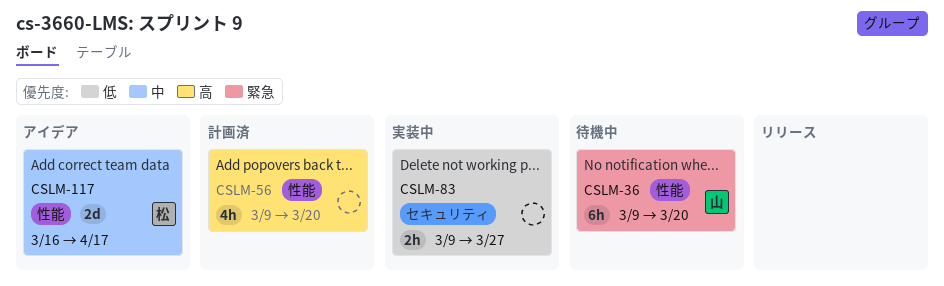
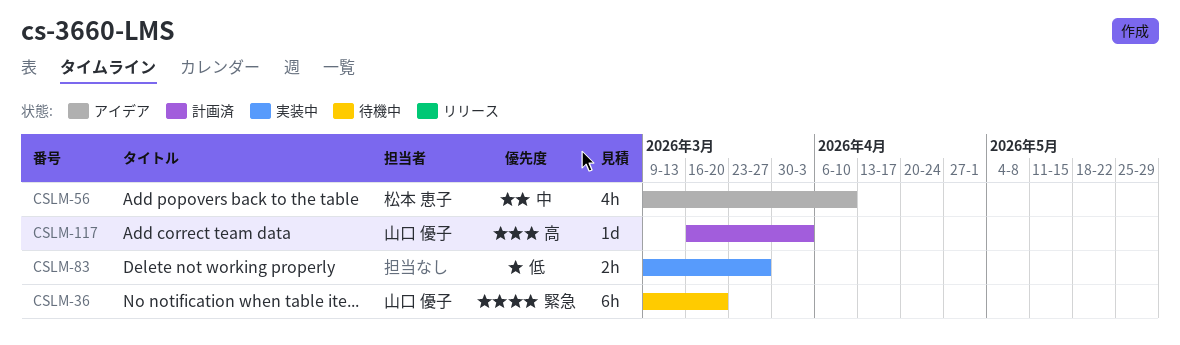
CSLM-56, status: 計画済 -> アイデア
CSLM-56, owner: none -> 松本 恵子
CSLM-56, priority: 高 -> 中
CSLM-56, due: Mar 20 -> Apr 10
CSLM-117, status: アイデア -> 計画済
CSLM-117, owner: 松本 恵子 -> 山口 優子
CSLM-117, priority: 中 -> 高
CSLM-117, estimate: 2d -> 1d
CSLM-117, due: Apr 17 -> Apr 3

